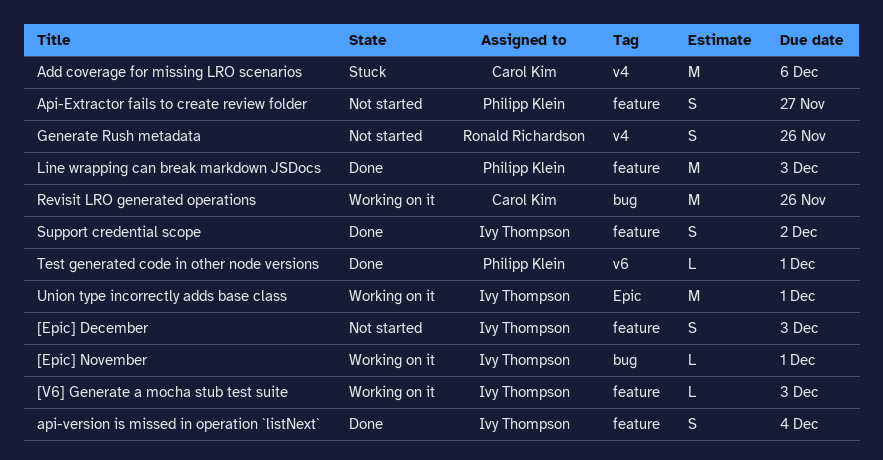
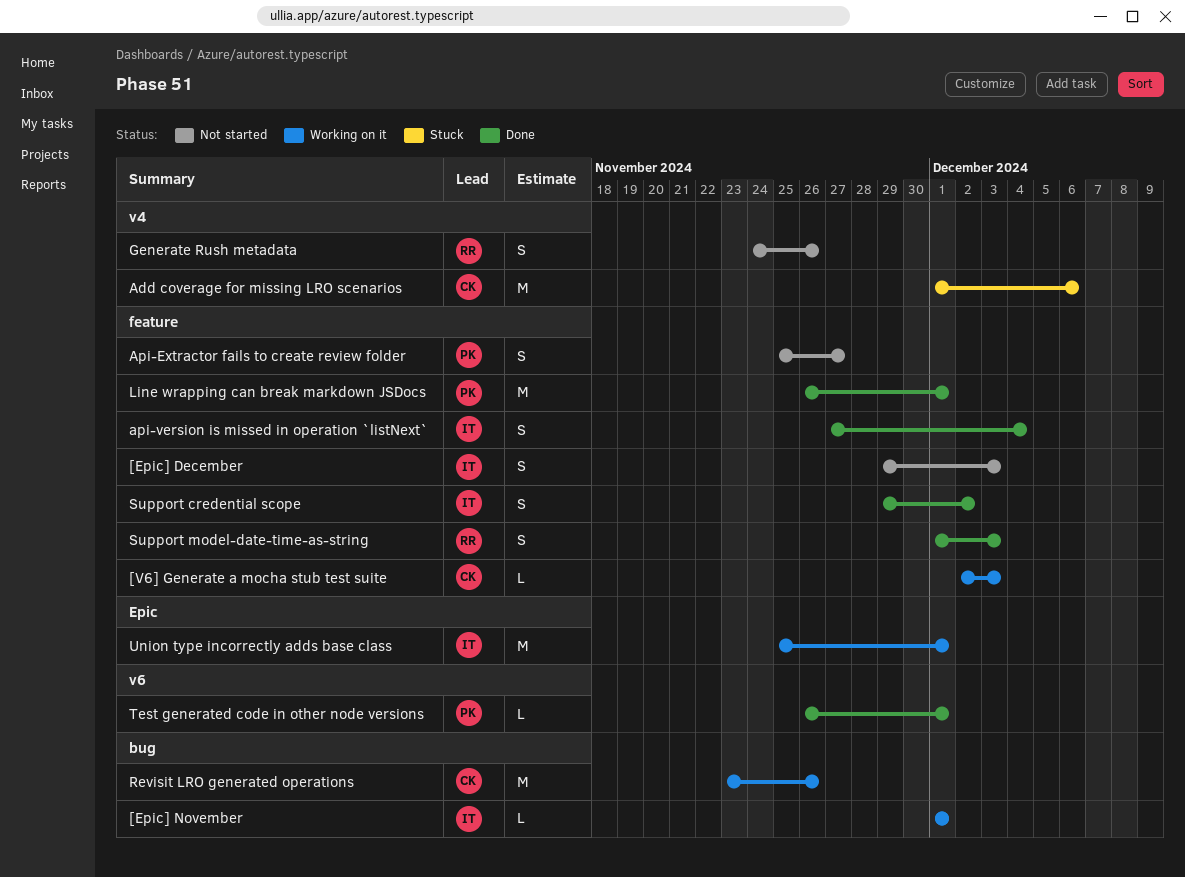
[V6] Generate a mocha stub test suite, owner: Ivy Thompson -> Carol Kim
Line wrapping can break markdown JSDocs, due: Dec 3 -> Dec 1
Support model-date-time-as-string: none -> present

